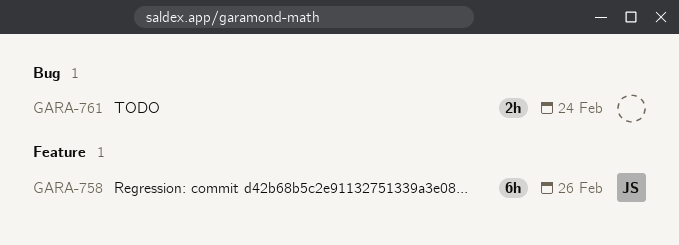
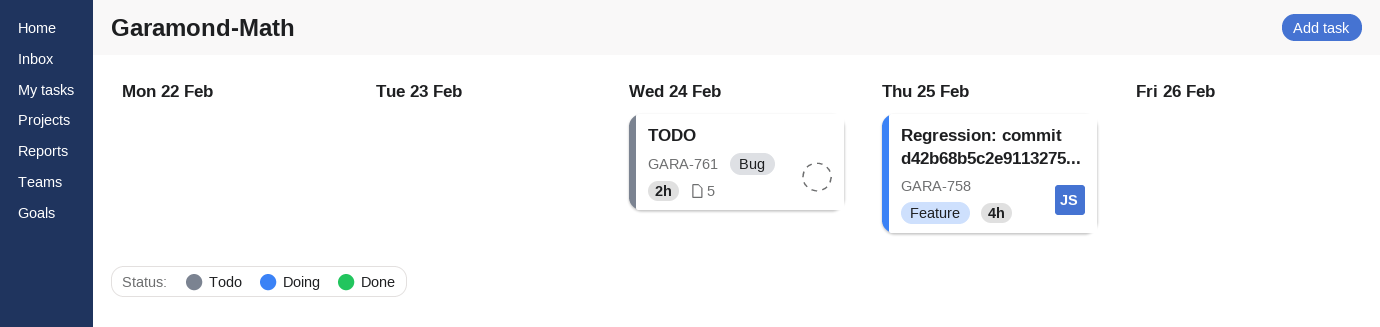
GARA-758, estimate: 6h -> 4h
GARA-758, due: Feb 26 -> Feb 25

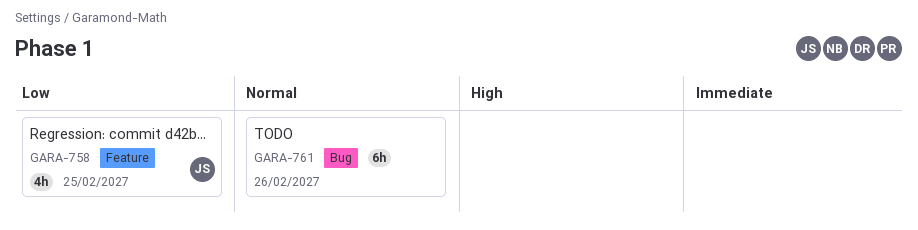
GARA-761, estimate: 2h -> 6h
GARA-761, due: Feb 24 -> Feb 26

